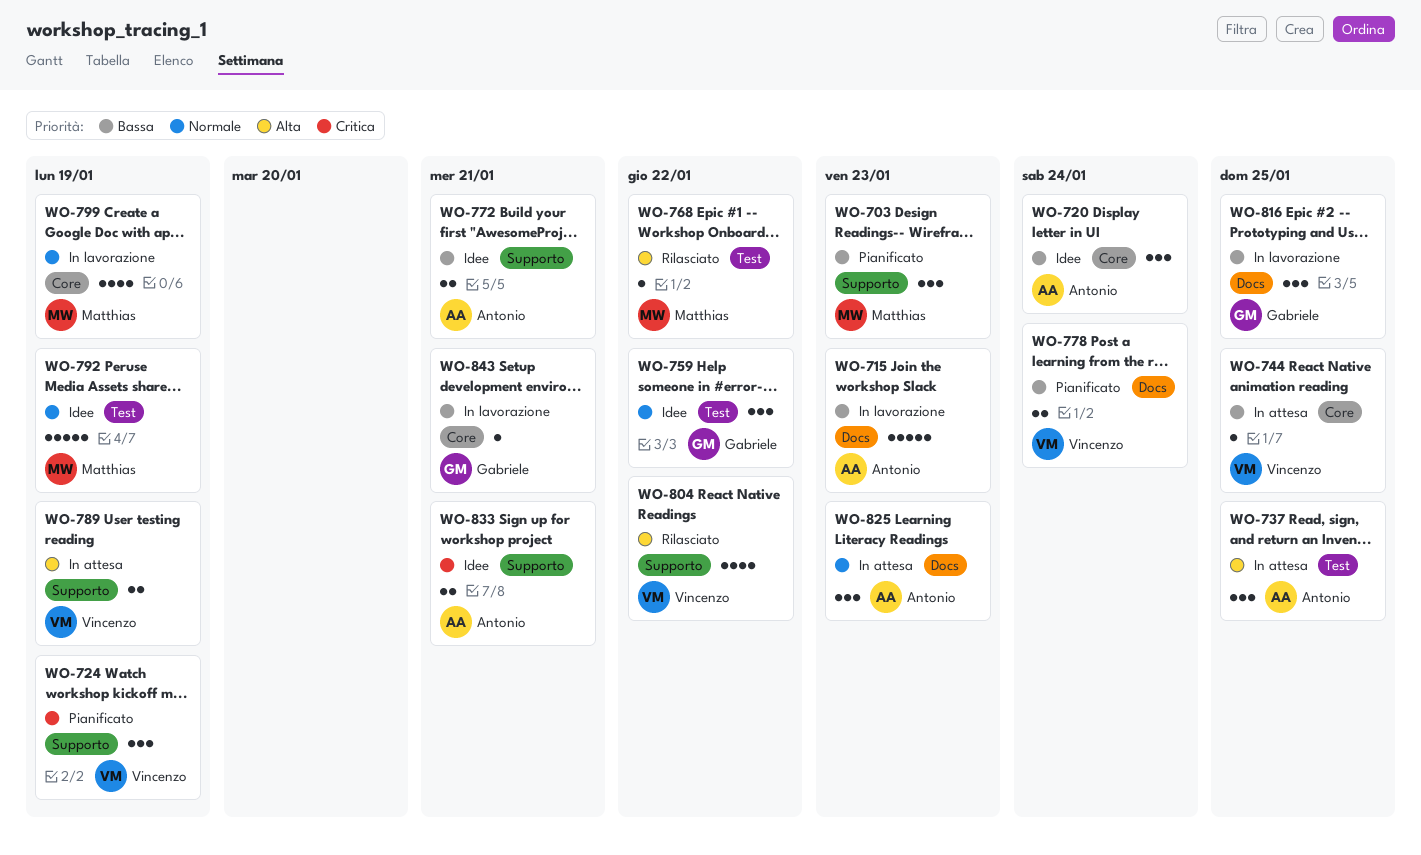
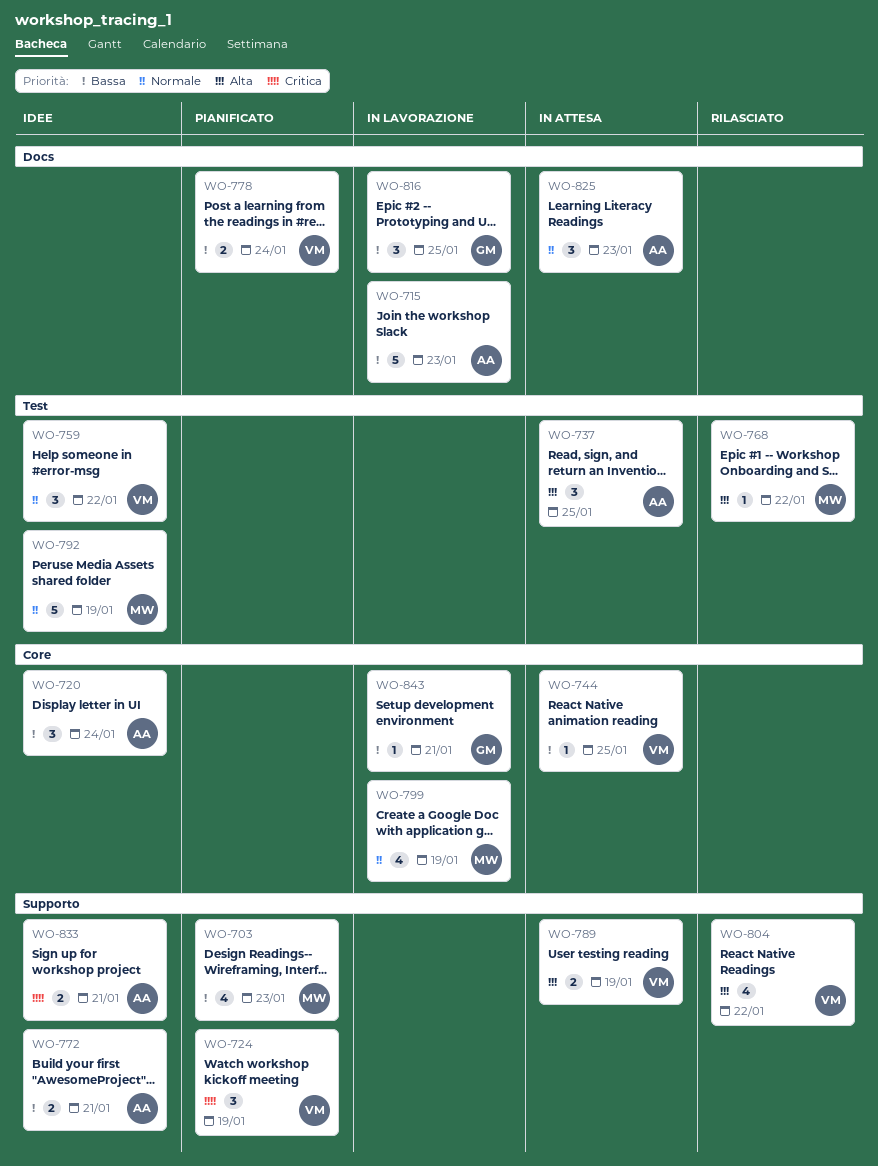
WO-703, estimate: 3 -> 4
WO-759, owner: Gabriele -> Vincenzo

